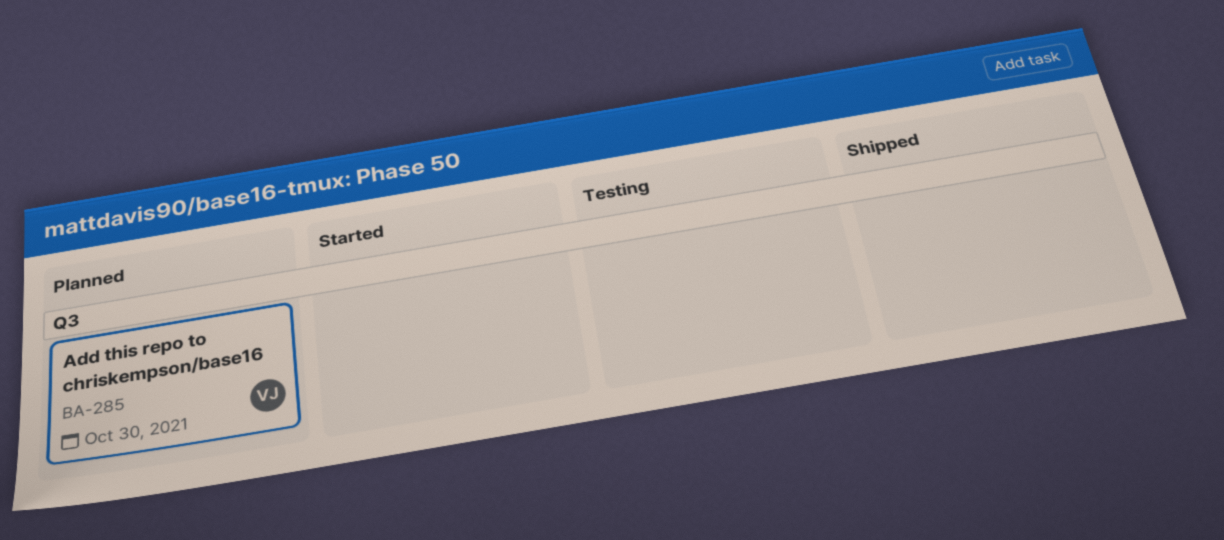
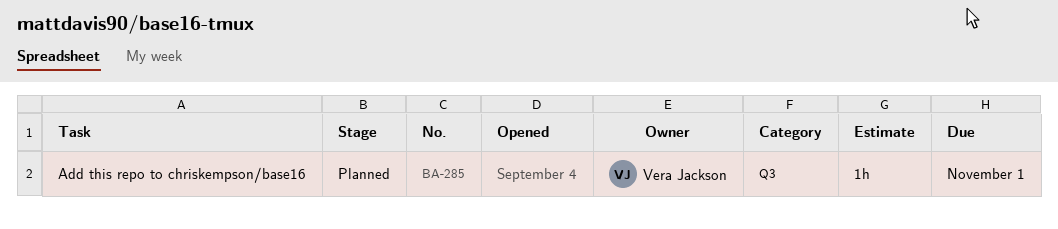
BA-285, due: Oct 30 -> Nov 1

